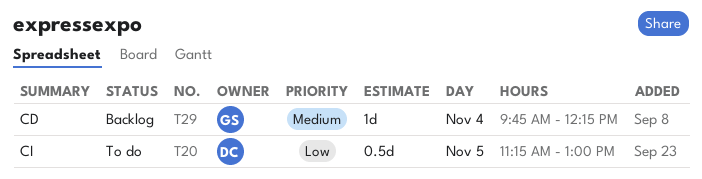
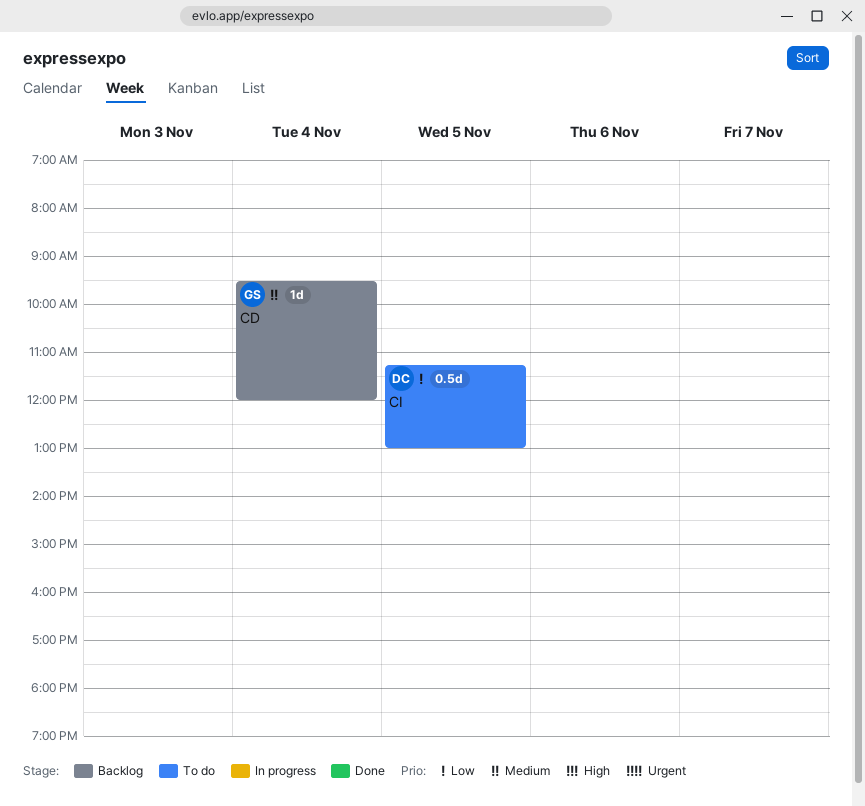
CD, begins: 09:45 -> 09:30
CD, ends: 12:15 -> 12:00

